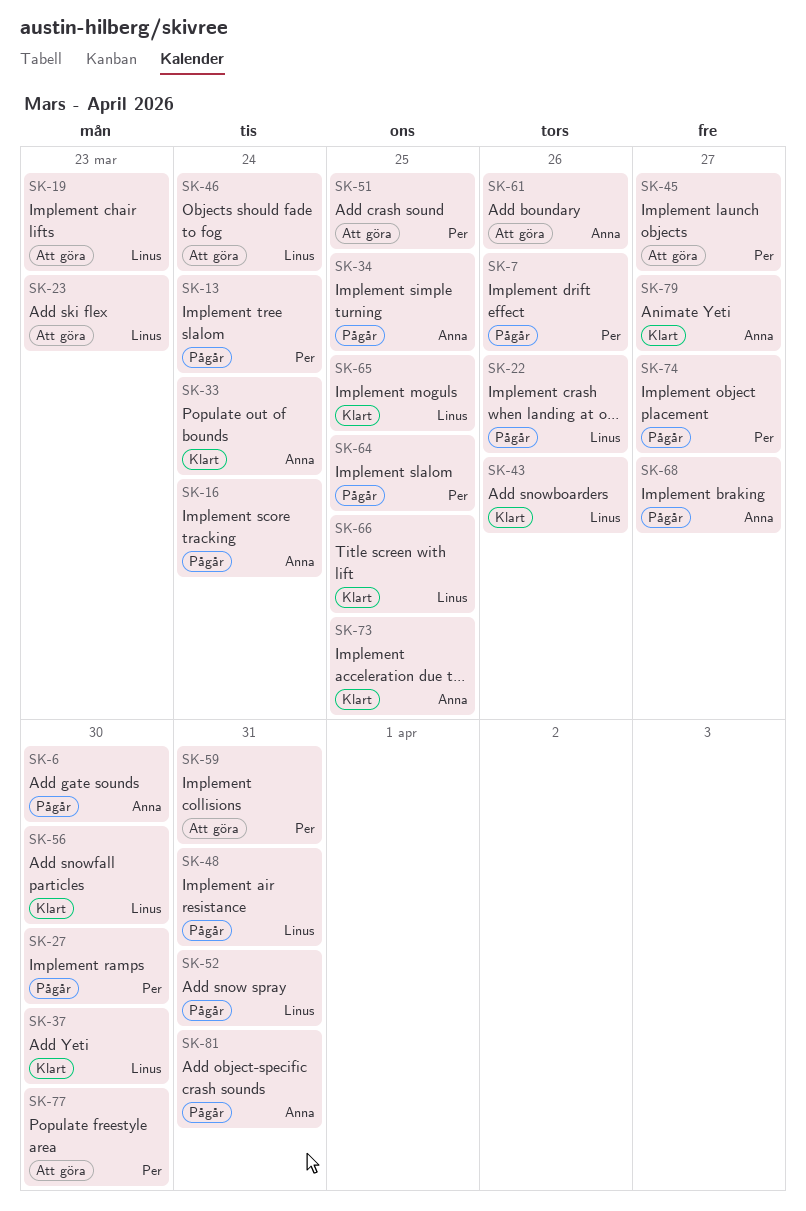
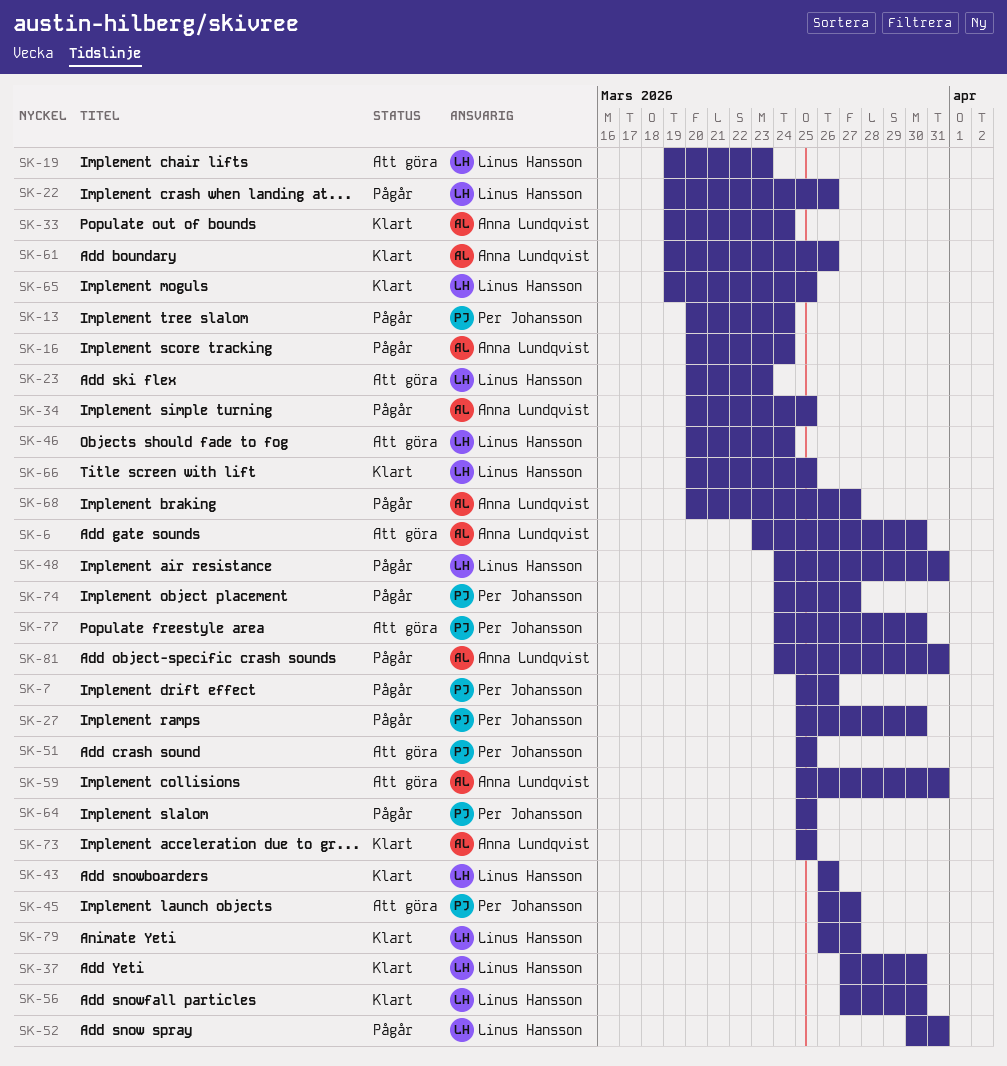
SK-6, status: Pågår -> Att göra
SK-59, owner: Per Johansson -> Anna Lundqvist
SK-61, status: Att göra -> Klart
SK-79, owner: Anna Lundqvist -> Linus Hansson

